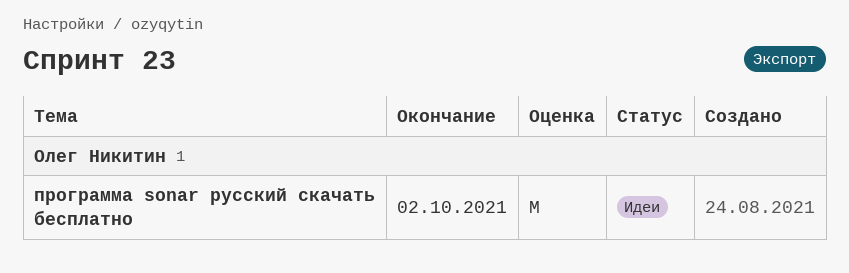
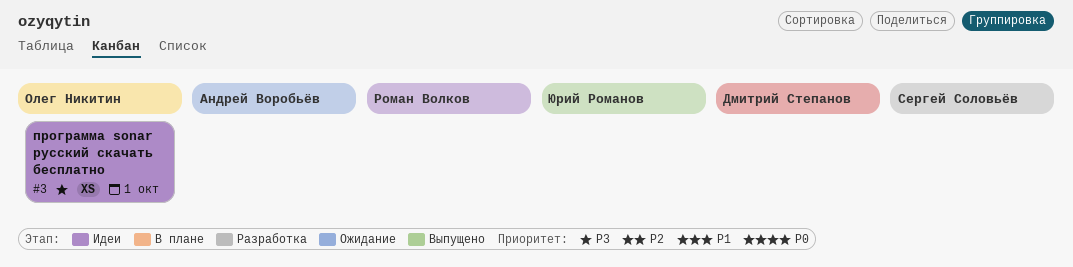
программа sonar русский скачать бесплатно, estimate: M -> XS
программа sonar русский скачать бесплатно, due: Oct 2 -> Oct 1

